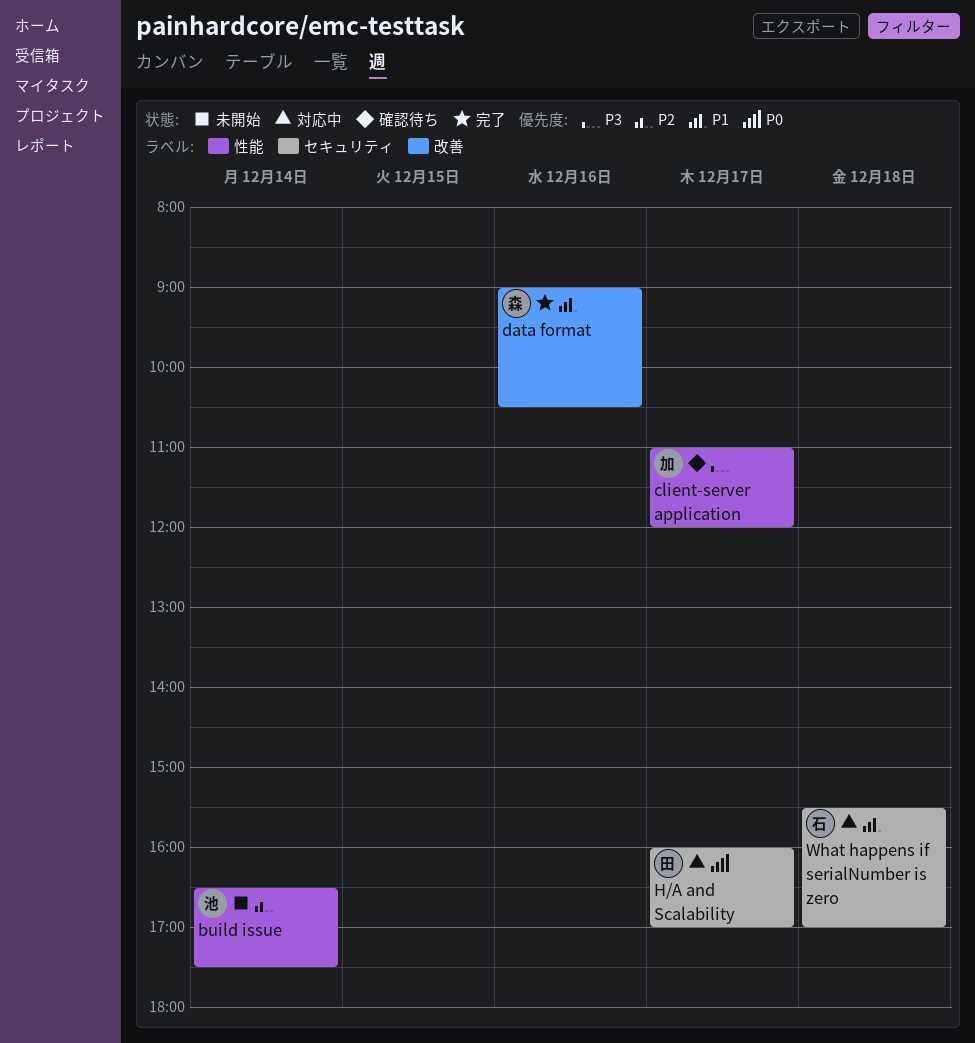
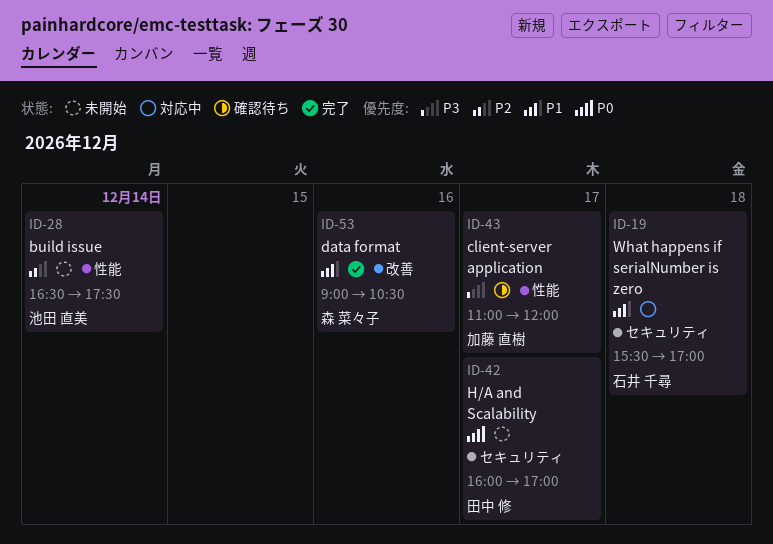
H/A and Scalability, status: 対応中 -> 未開始

